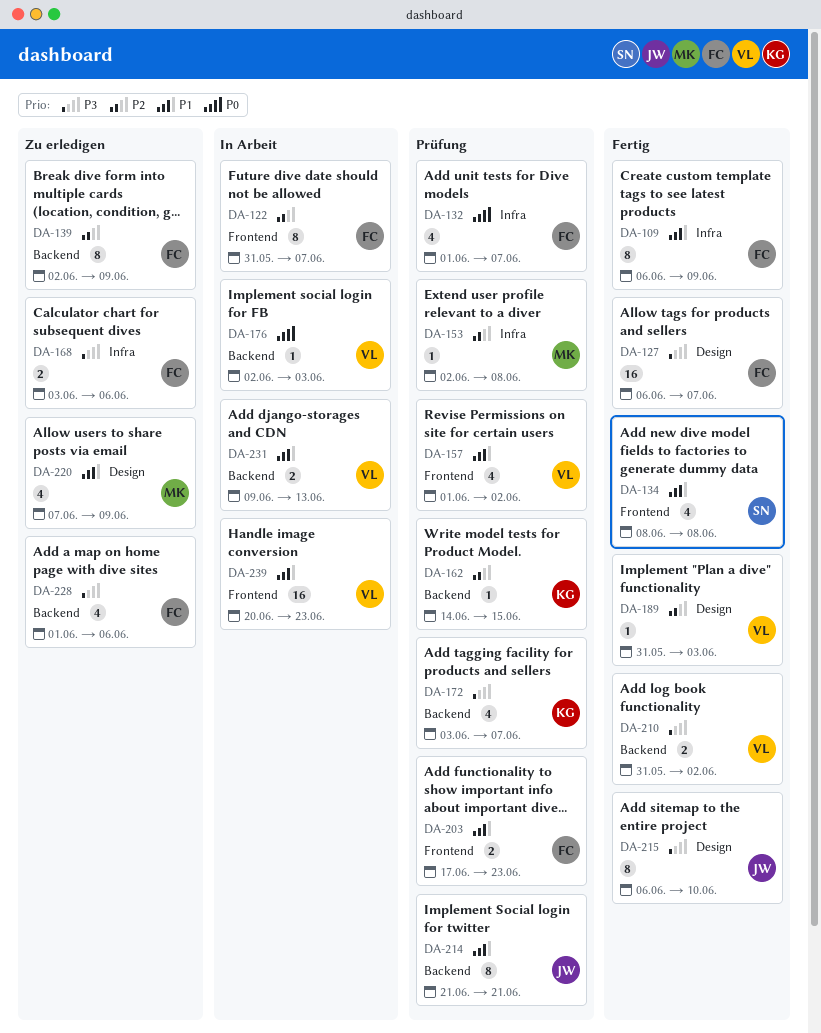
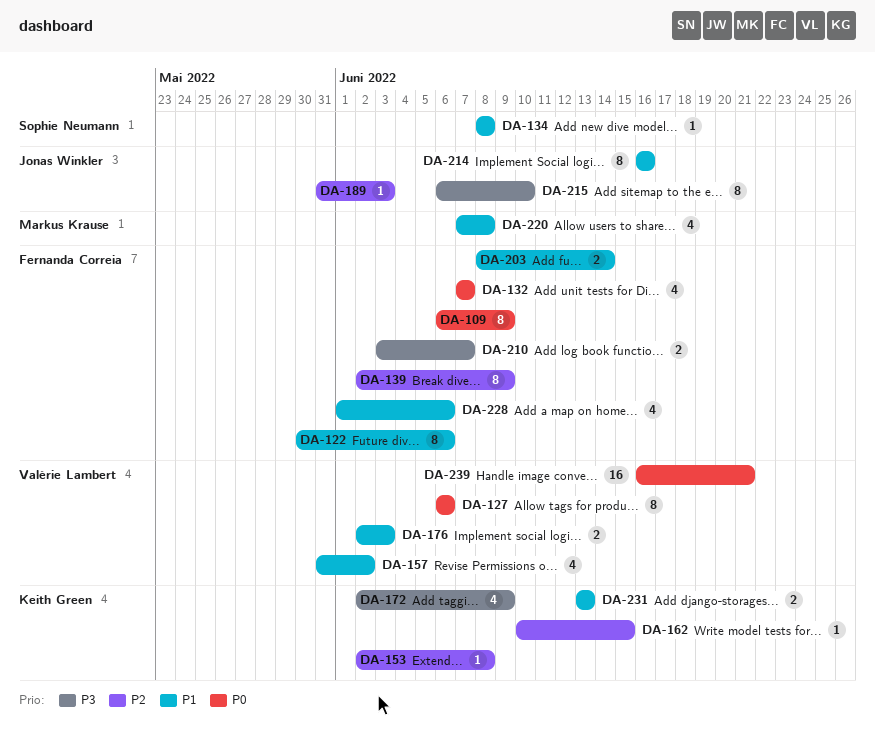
DA-109, priority: P1 -> P0
DA-122, priority: P2 -> P1
DA-122, start: May 31 -> May 30
DA-122, due: Jun 7 -> Jun 6
DA-127, owner: Fernanda Correia -> Valérie Lambert
DA-127, priority: P3 -> P0
DA-127, estimate: 16 -> 8
DA-127, due: Jun 7 -> Jun 6
DA-132, start: Jun 1 -> Jun 7
DA-134, estimate: 4 -> 1
DA-153, owner: Markus Krause -> Keith Green
DA-157, start: Jun 1 -> May 31
DA-162, start: Jun 14 -> Jun 10
DA-168: present -> none
DA-172, start: Jun 3 -> Jun 2
DA-172, due: Jun 7 -> Jun 9
DA-176, priority: P0 -> P1
DA-176, estimate: 1 -> 2
DA-189, owner: Valérie Lambert -> Jonas Winkler
DA-203, start: Jun 17 -> Jun 8
DA-203, due: Jun 23 -> Jun 14
DA-210, owner: Valérie Lambert -> Fernanda Correia
DA-210, start: May 31 -> Jun 3
DA-210, due: Jun 2 -> Jun 7
DA-214, start: Jun 21 -> Jun 16
DA-214, due: Jun 21 -> Jun 16
DA-220, due: Jun 9 -> Jun 8
DA-228, priority: P3 -> P1
DA-231, owner: Valérie Lambert -> Keith Green
DA-231, start: Jun 9 -> Jun 13
DA-239, priority: P1 -> P0
DA-239, start: Jun 20 -> Jun 16
DA-239, due: Jun 23 -> Jun 21

